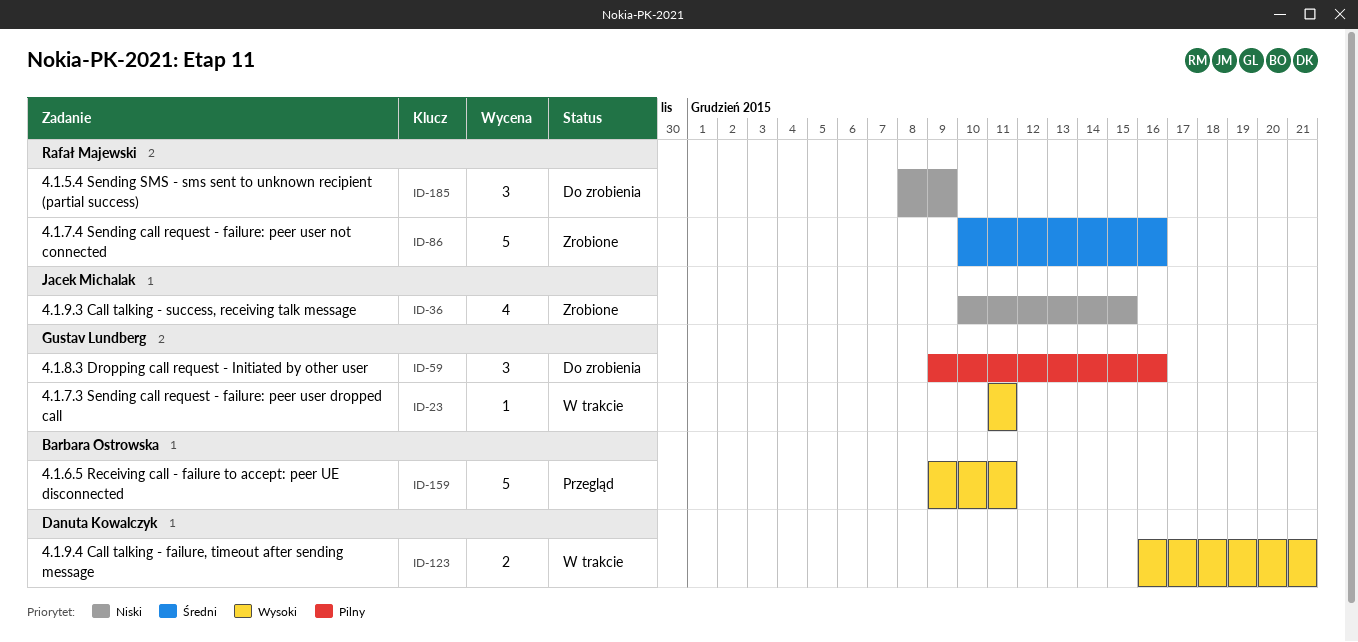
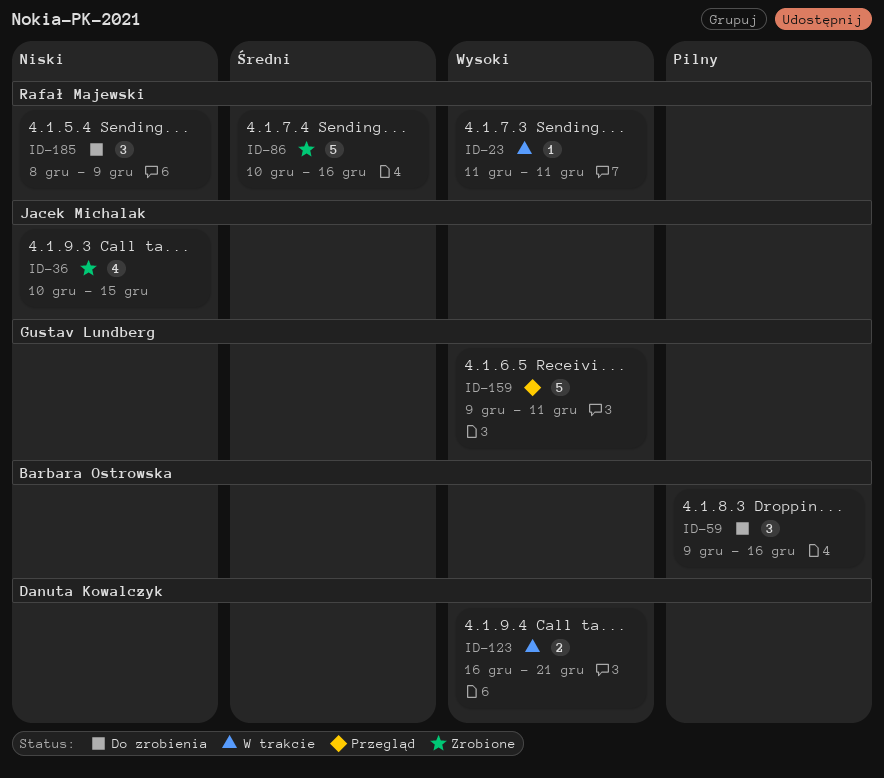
ID-23, owner: Gustav Lundberg -> Rafał Majewski
ID-59, owner: Gustav Lundberg -> Barbara Ostrowska
ID-159, owner: Barbara Ostrowska -> Gustav Lundberg

